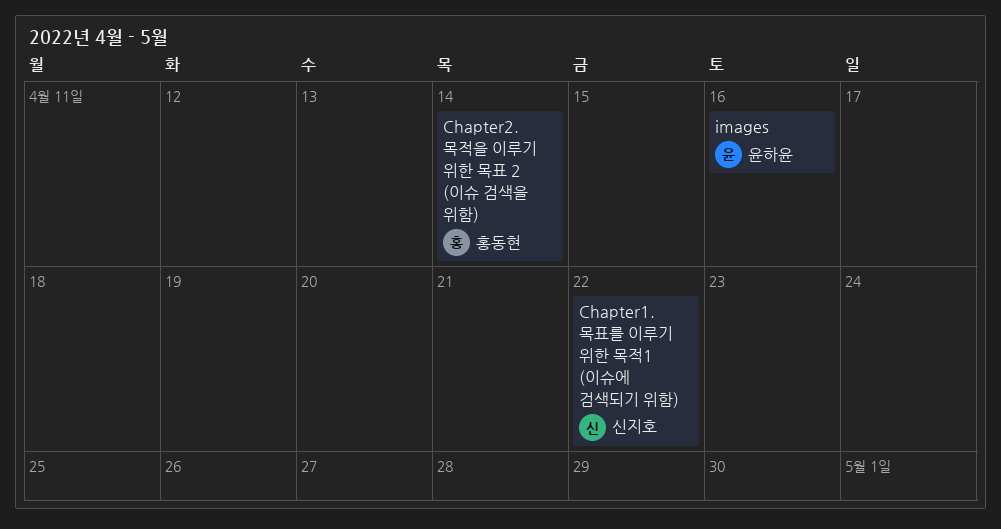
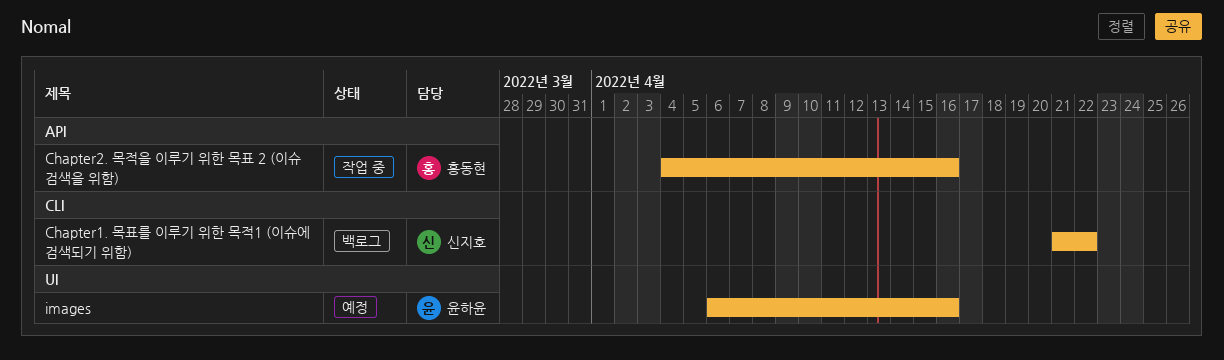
Chapter2. 목적을 이루기 위한 목표 2 (이슈 검색을 위함), due: Apr 14 -> Apr 16

